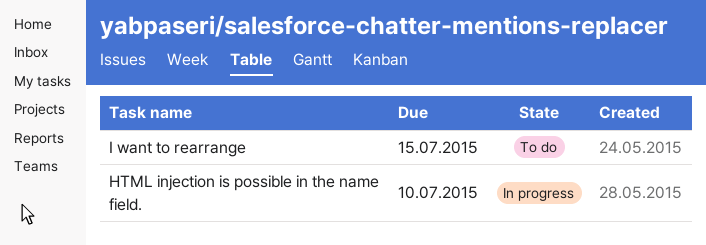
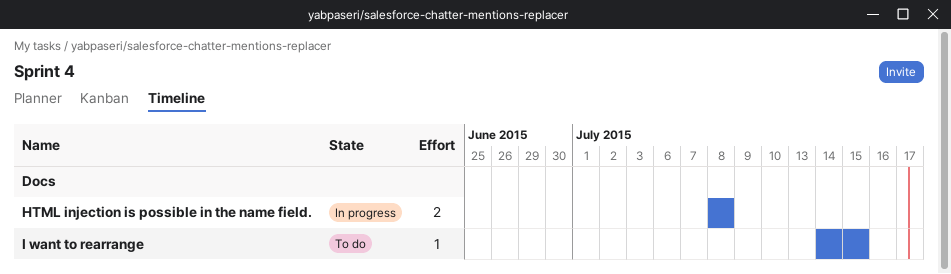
HTML injection is possible in the name field., due: Jul 10 -> Jul 8

